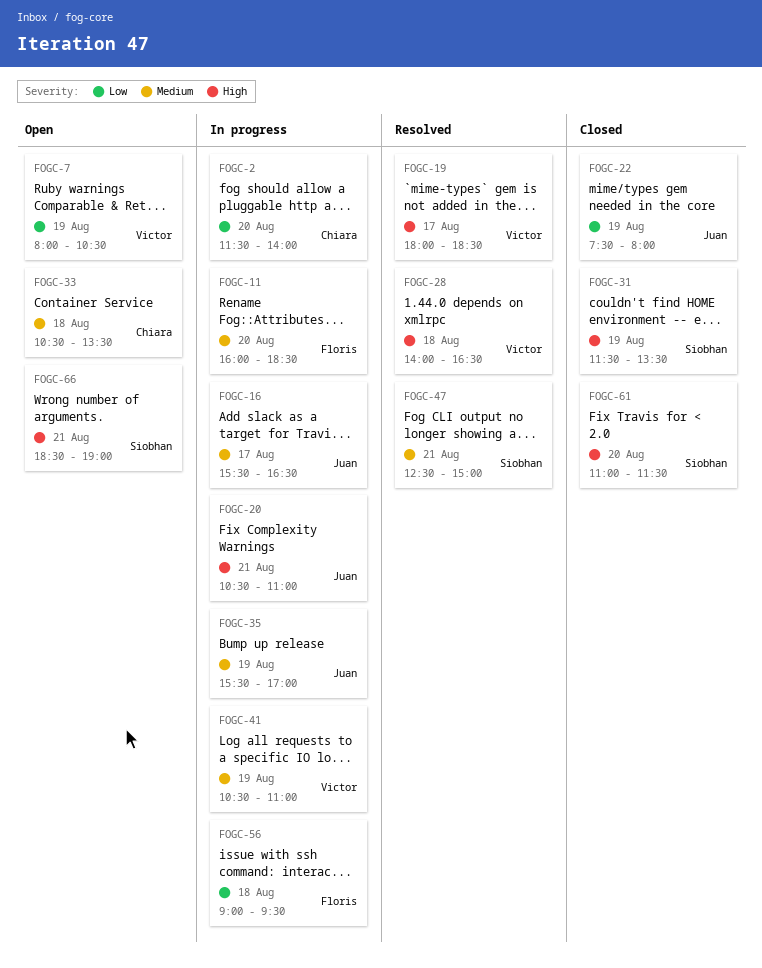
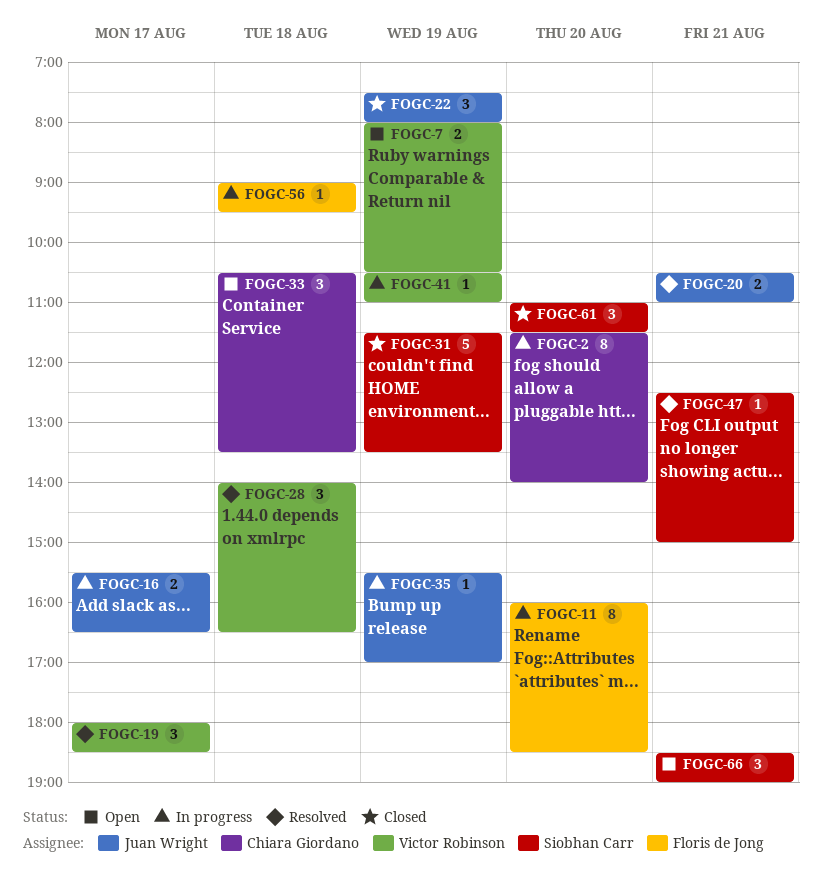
FOGC-20, status: In progress -> Resolved

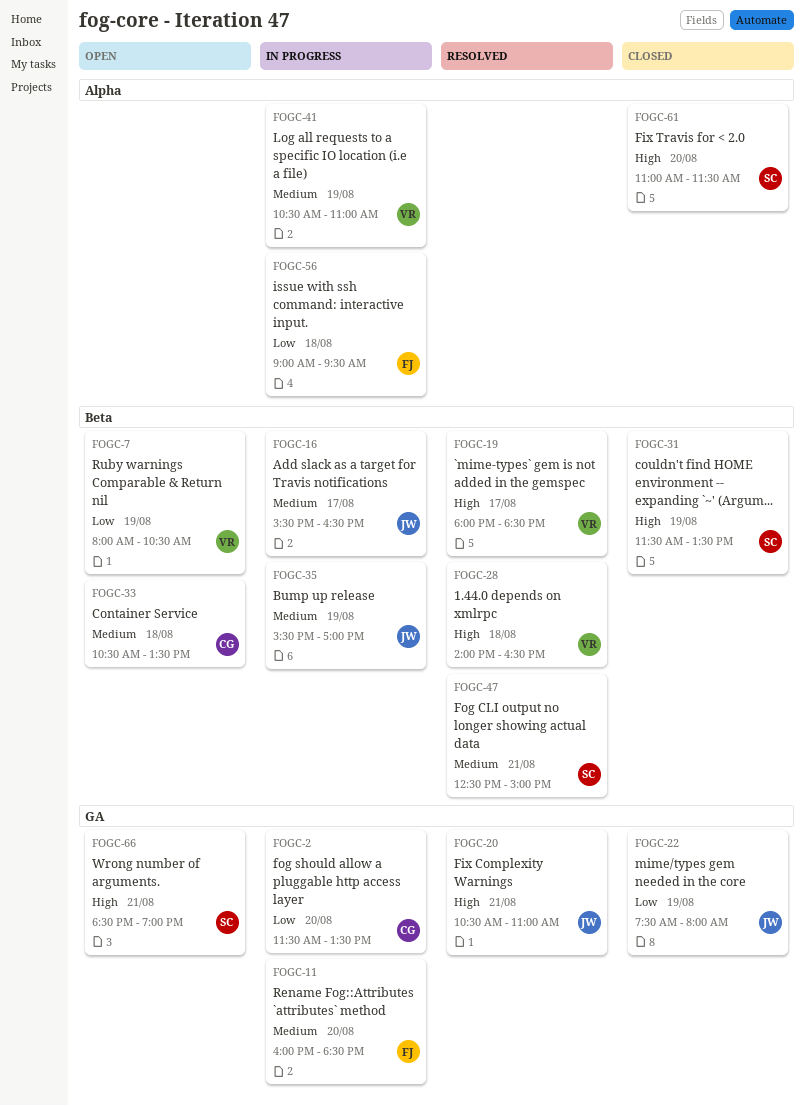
FOGC-2, ends: 14:00 -> 13:30

